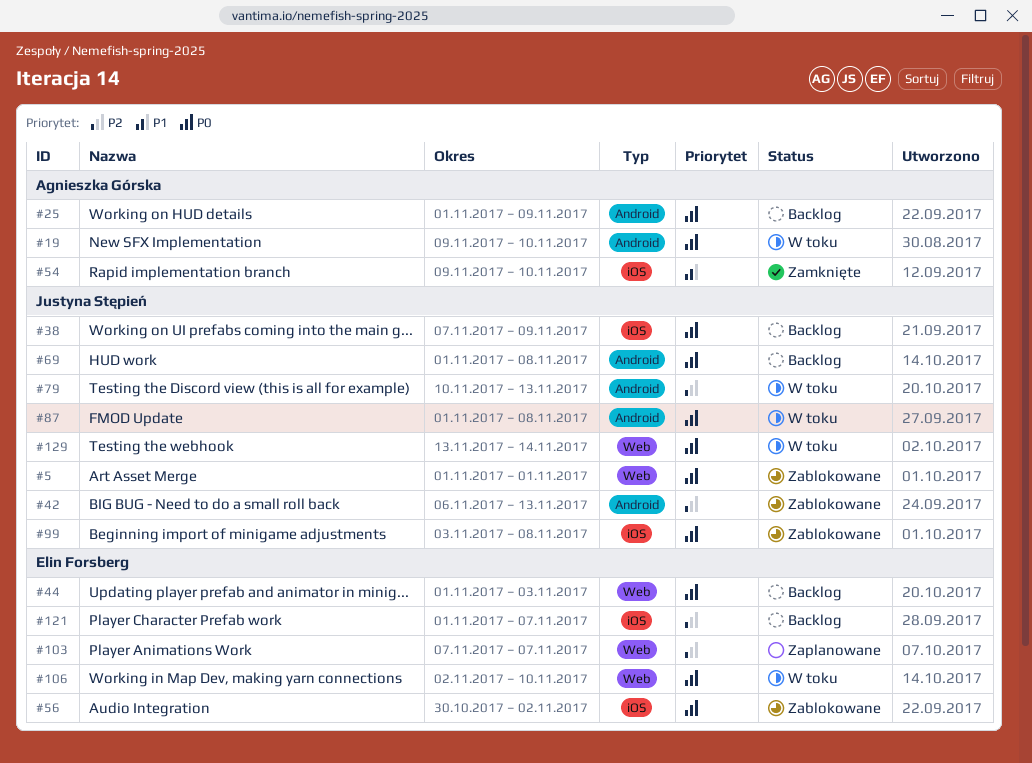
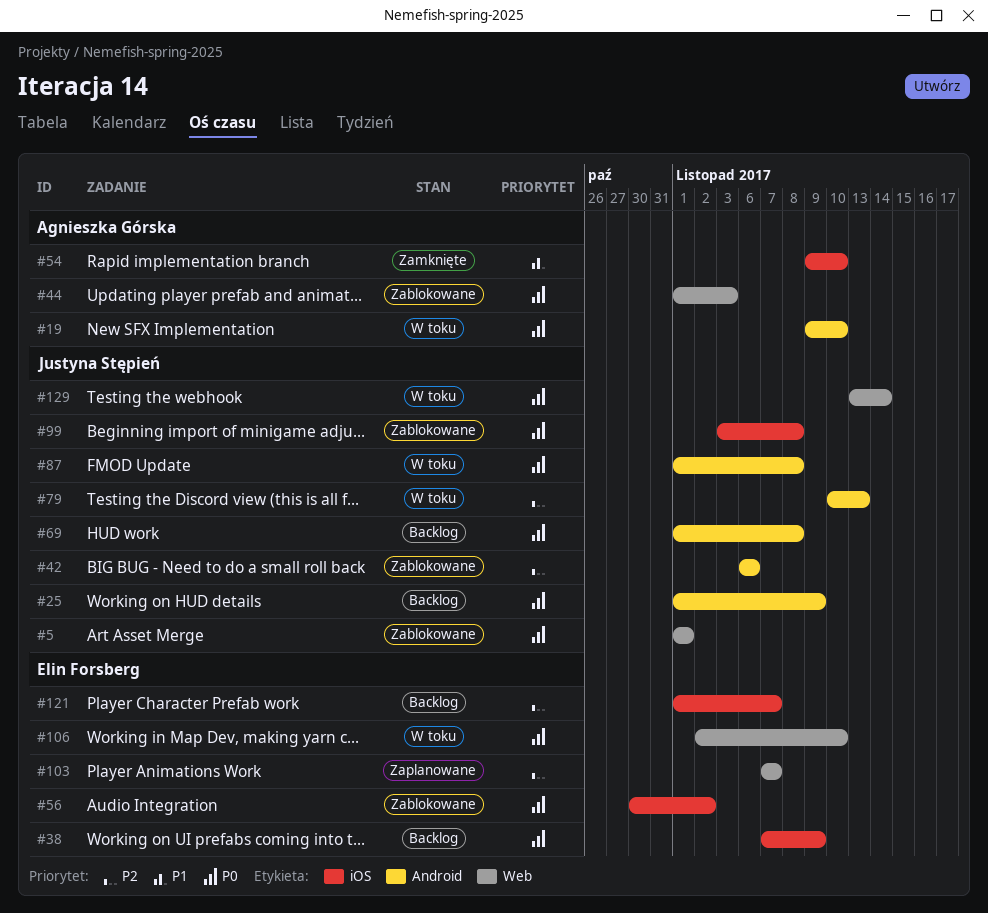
#25, owner: Agnieszka Górska -> Justyna Stępień
#38, owner: Justyna Stępień -> Elin Forsberg
#42, due: Nov 13 -> Nov 6
#44, status: Backlog -> Zablokowane
#44, owner: Elin Forsberg -> Agnieszka Górska

